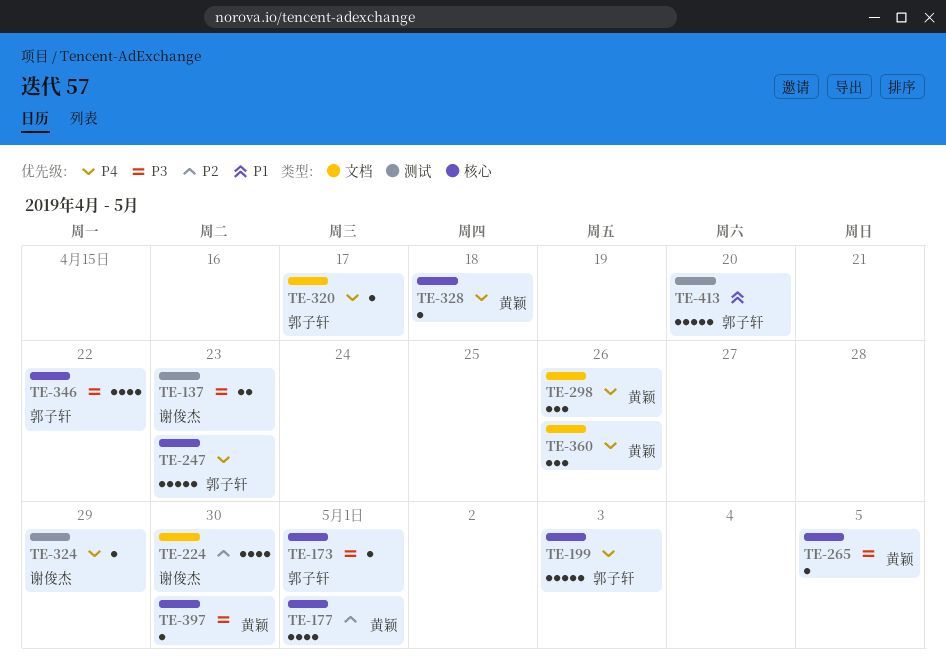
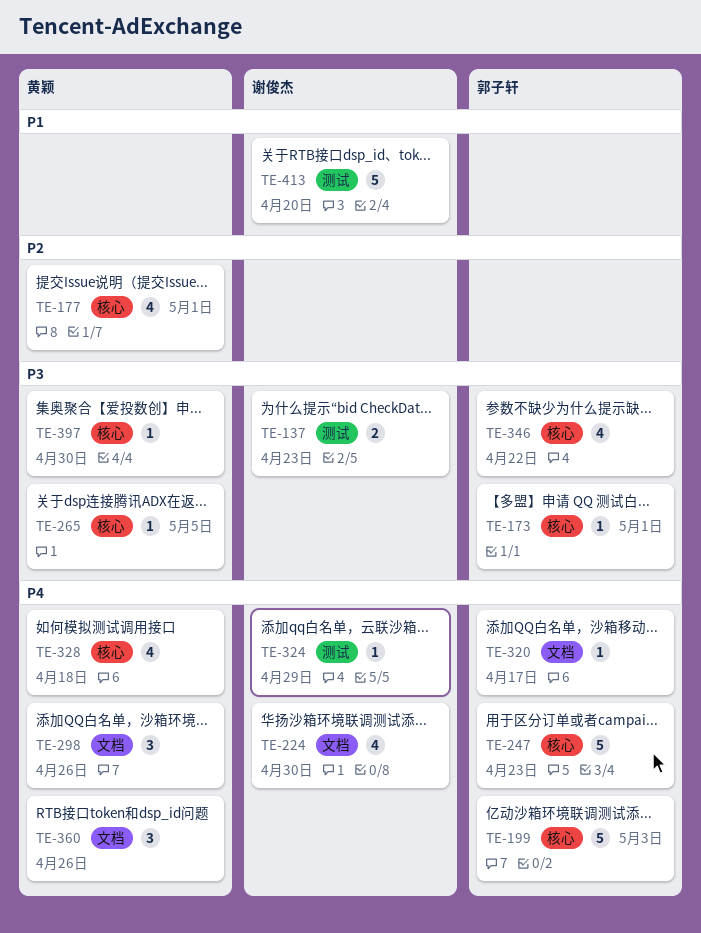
TE-224, priority: P2 -> P4
TE-328, estimate: 1 -> 4
TE-413, owner: 郭子轩 -> 谢俊杰

